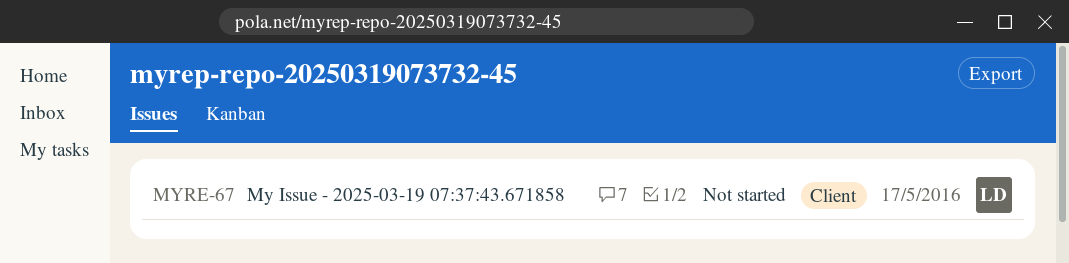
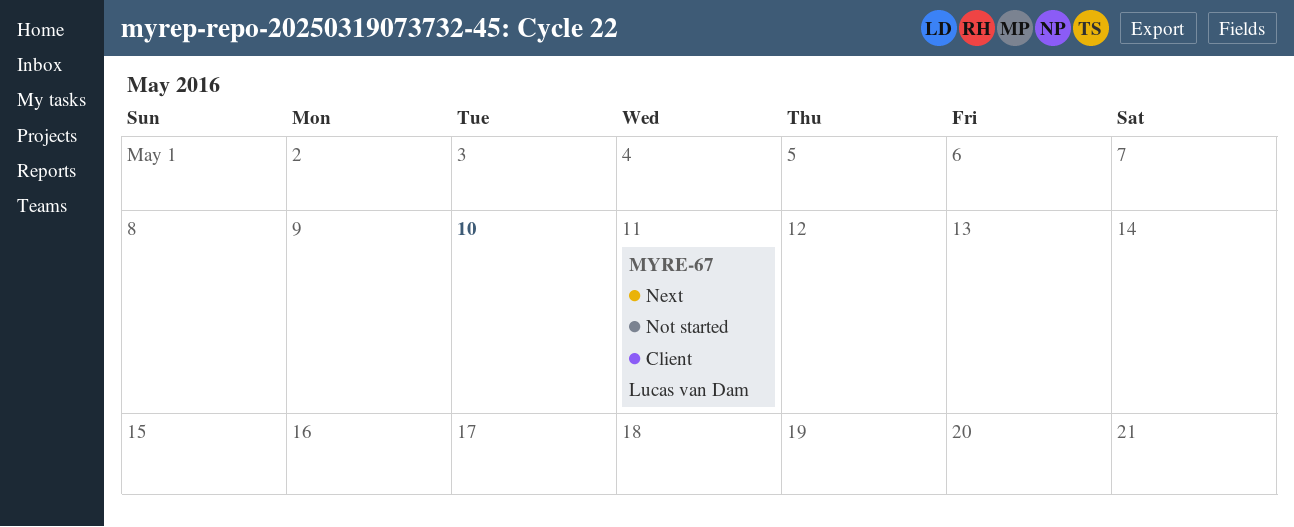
MYRE-67, due: May 17 -> May 11

